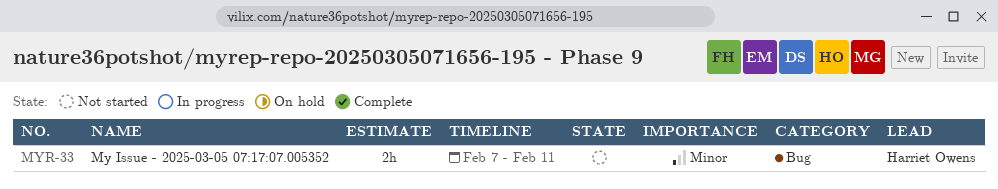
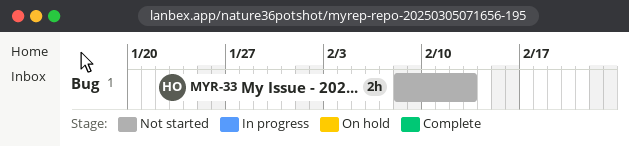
MYR-33, start: Feb 7 -> Feb 8
MYR-33, due: Feb 11 -> Feb 13

